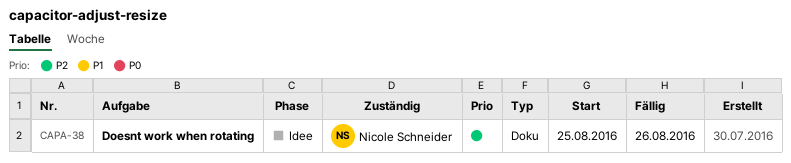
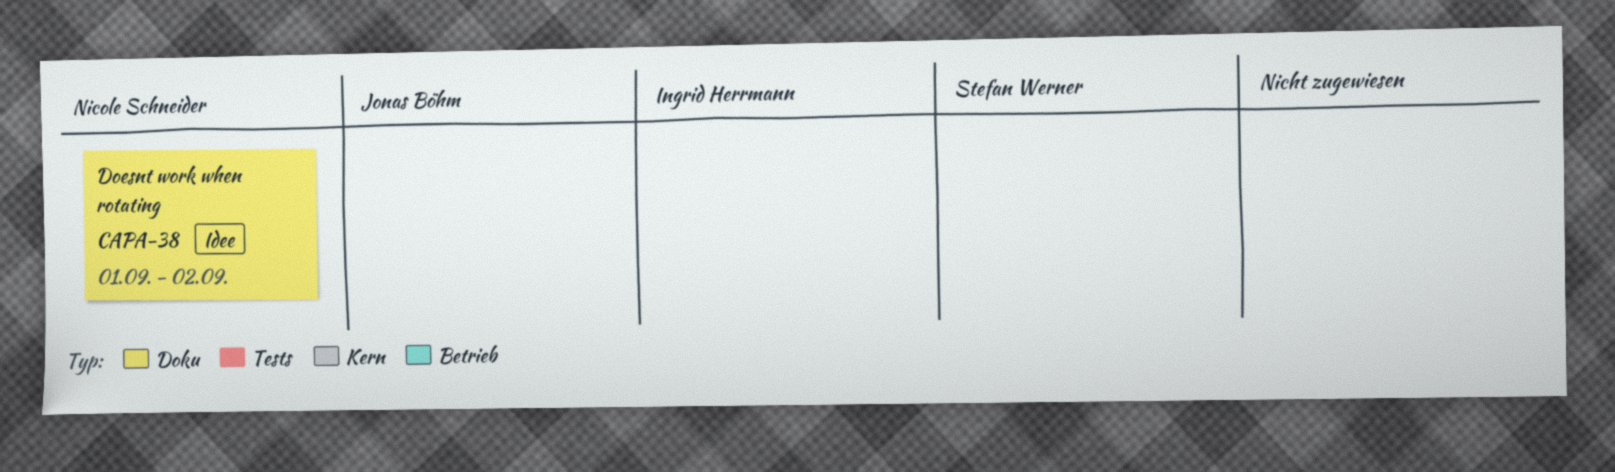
CAPA-38, start: Aug 25 -> Sep 1
CAPA-38, due: Aug 26 -> Sep 2

